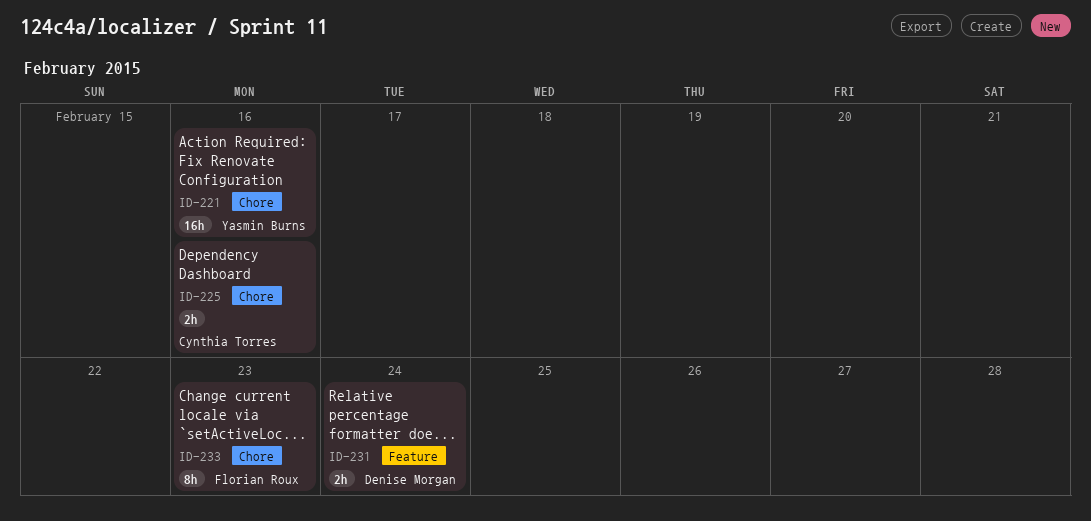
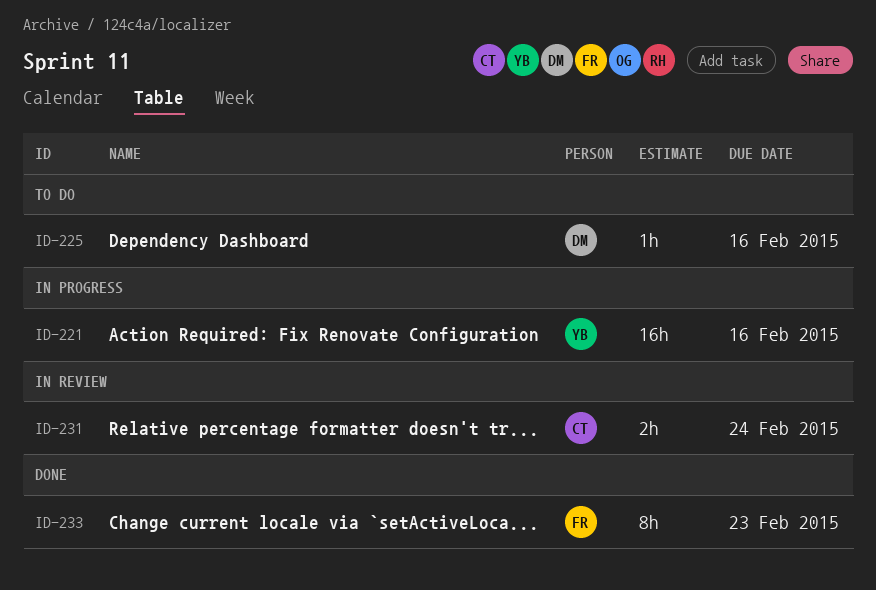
ID-225, owner: Cynthia Torres -> Denise Morgan
ID-225, estimate: 2h -> 1h
ID-231, owner: Denise Morgan -> Cynthia Torres

